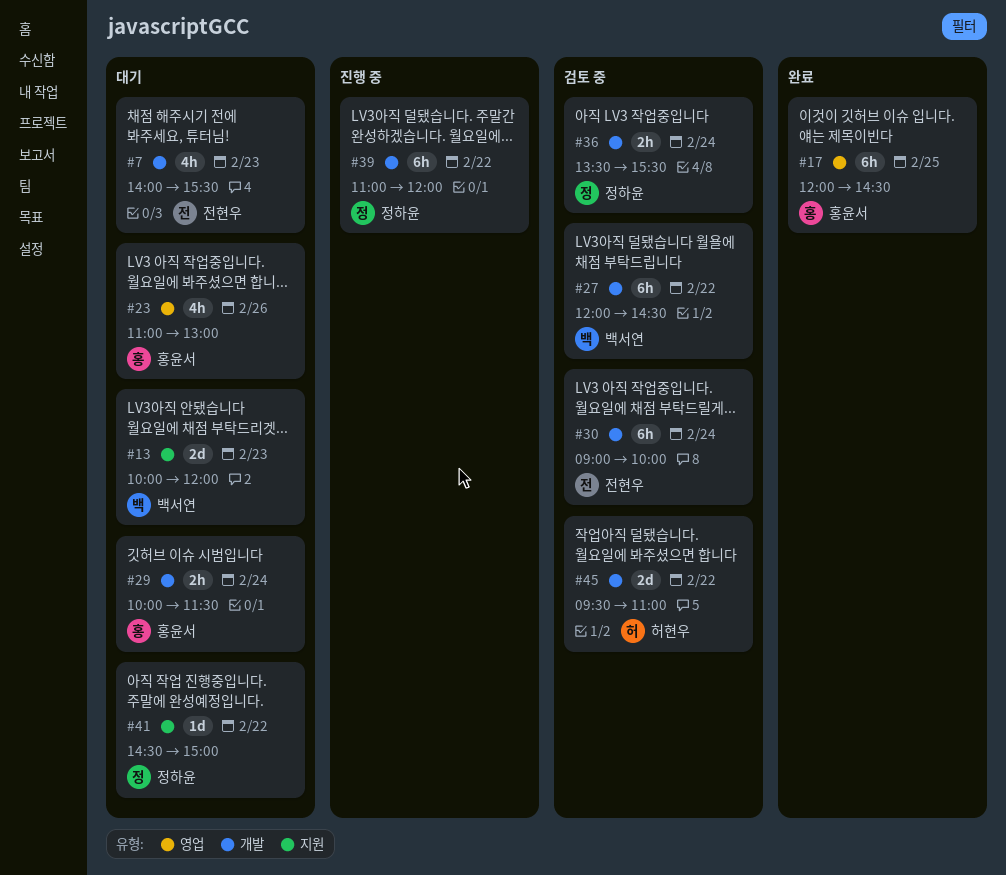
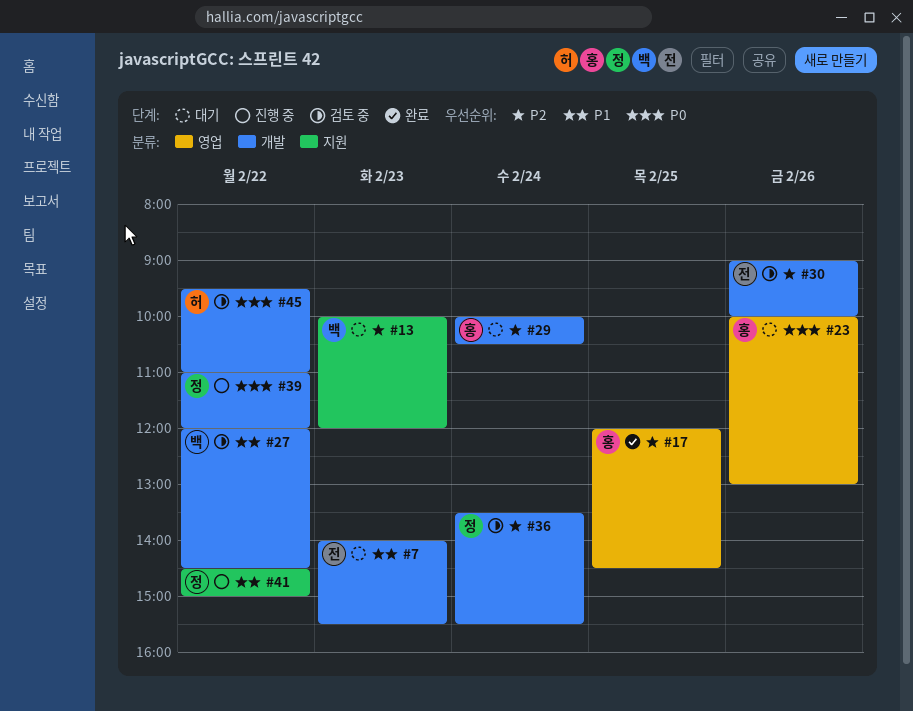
#23, begins: 11:00 -> 10:00
#29, ends: 11:30 -> 10:30
#30, day: Feb 24 -> Feb 26
#41, status: 대기 -> 진행 중

